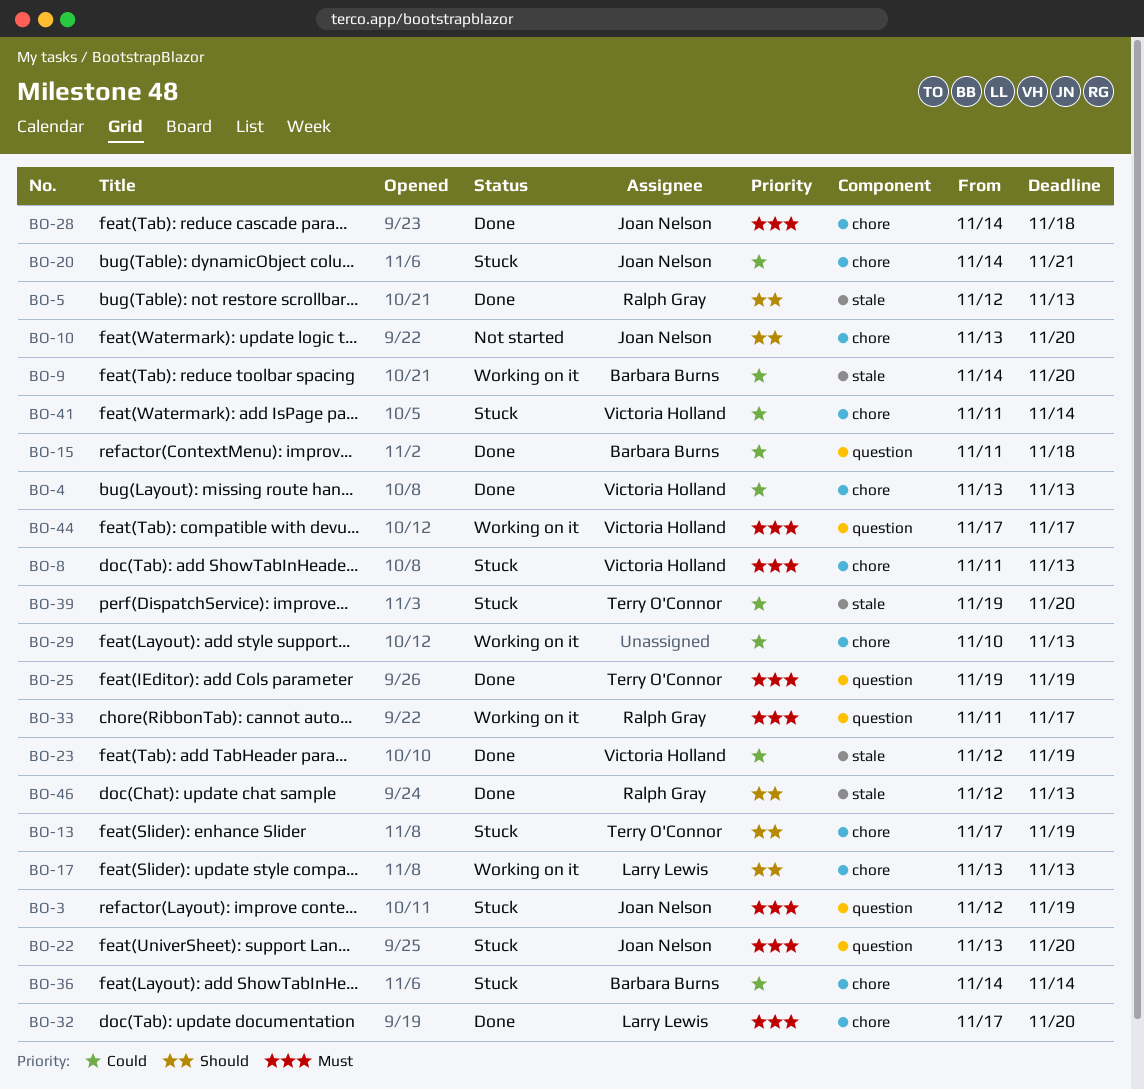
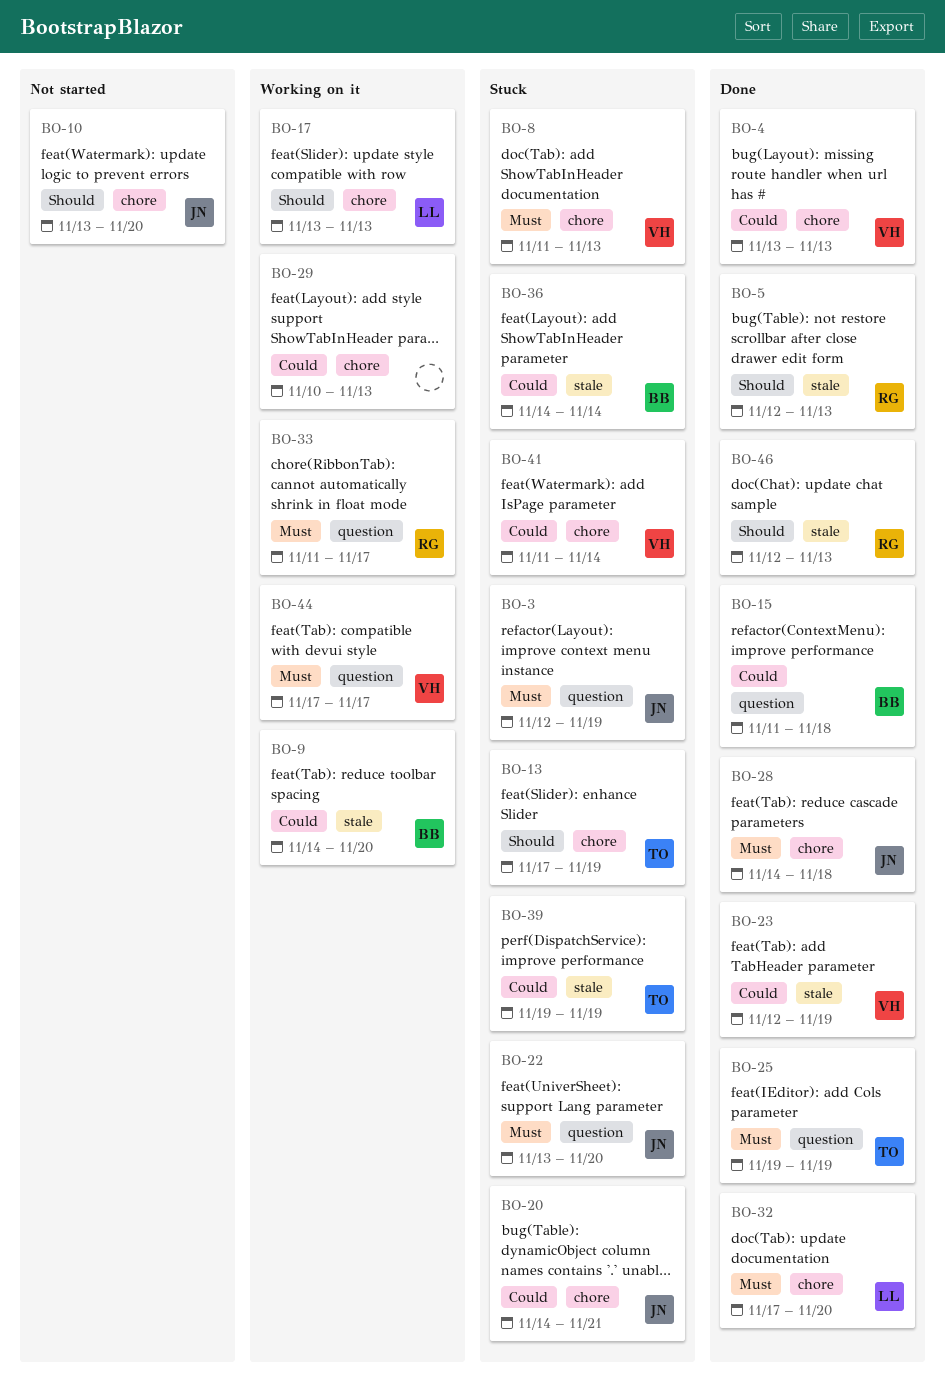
BO-36, label: chore -> stale
BO-39, due: Nov 20 -> Nov 19

